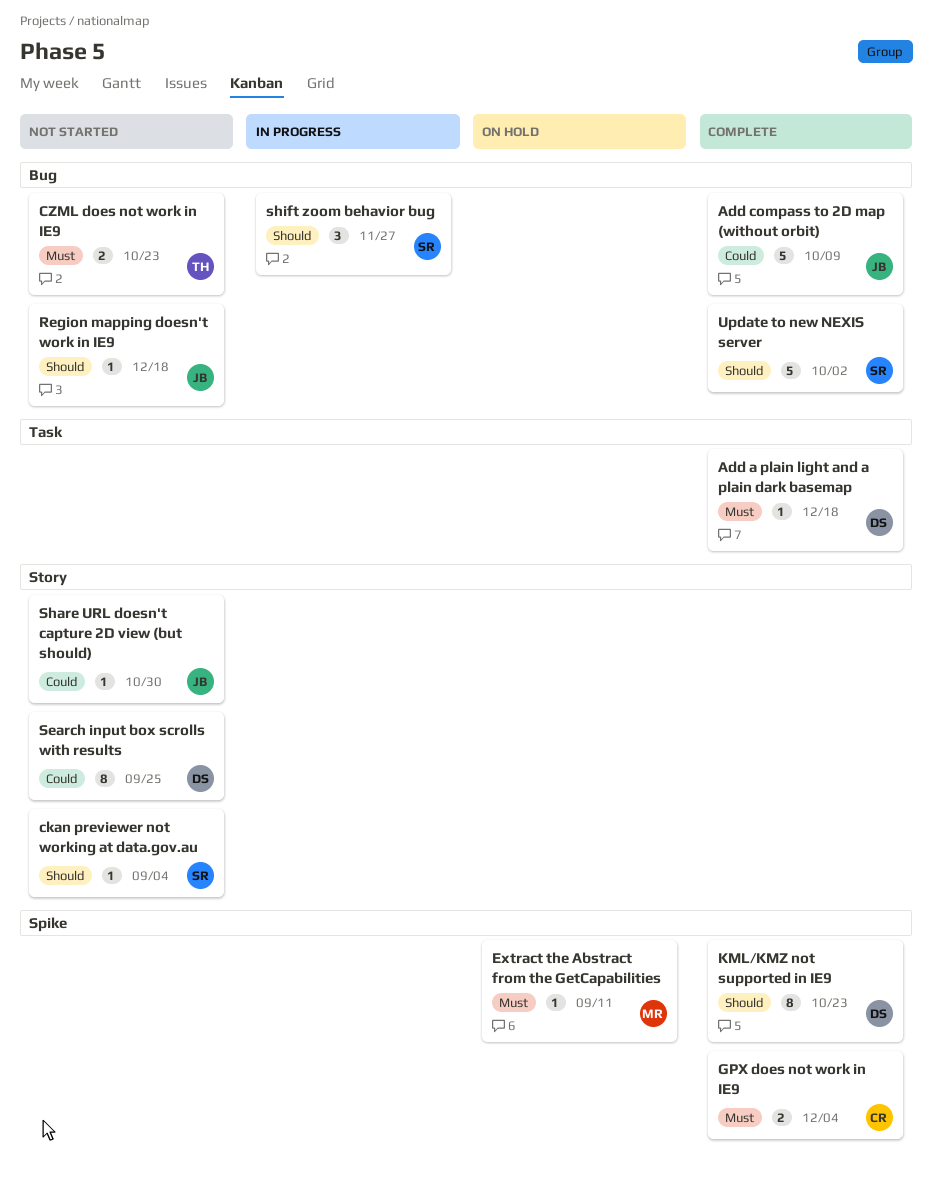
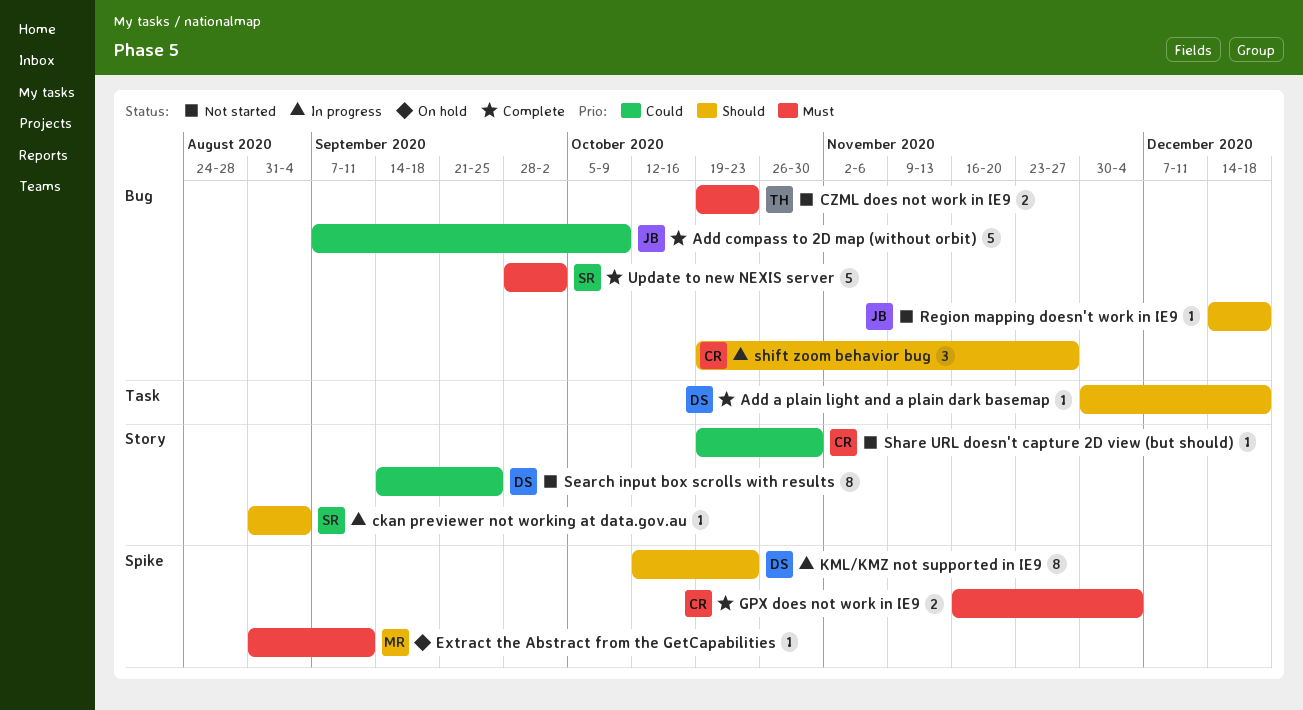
Add a plain light and a plain dark basemap, priority: Must -> Should
ckan previewer not working at data.gov.au, status: Not started -> In progress
KML/KMZ not supported in IE9, status: Complete -> In progress
Share URL doesn't capture 2D view (but should), owner: JB -> CR
shift zoom behavior bug, owner: SR -> CR
Update to new NEXIS server, priority: Should -> Must

